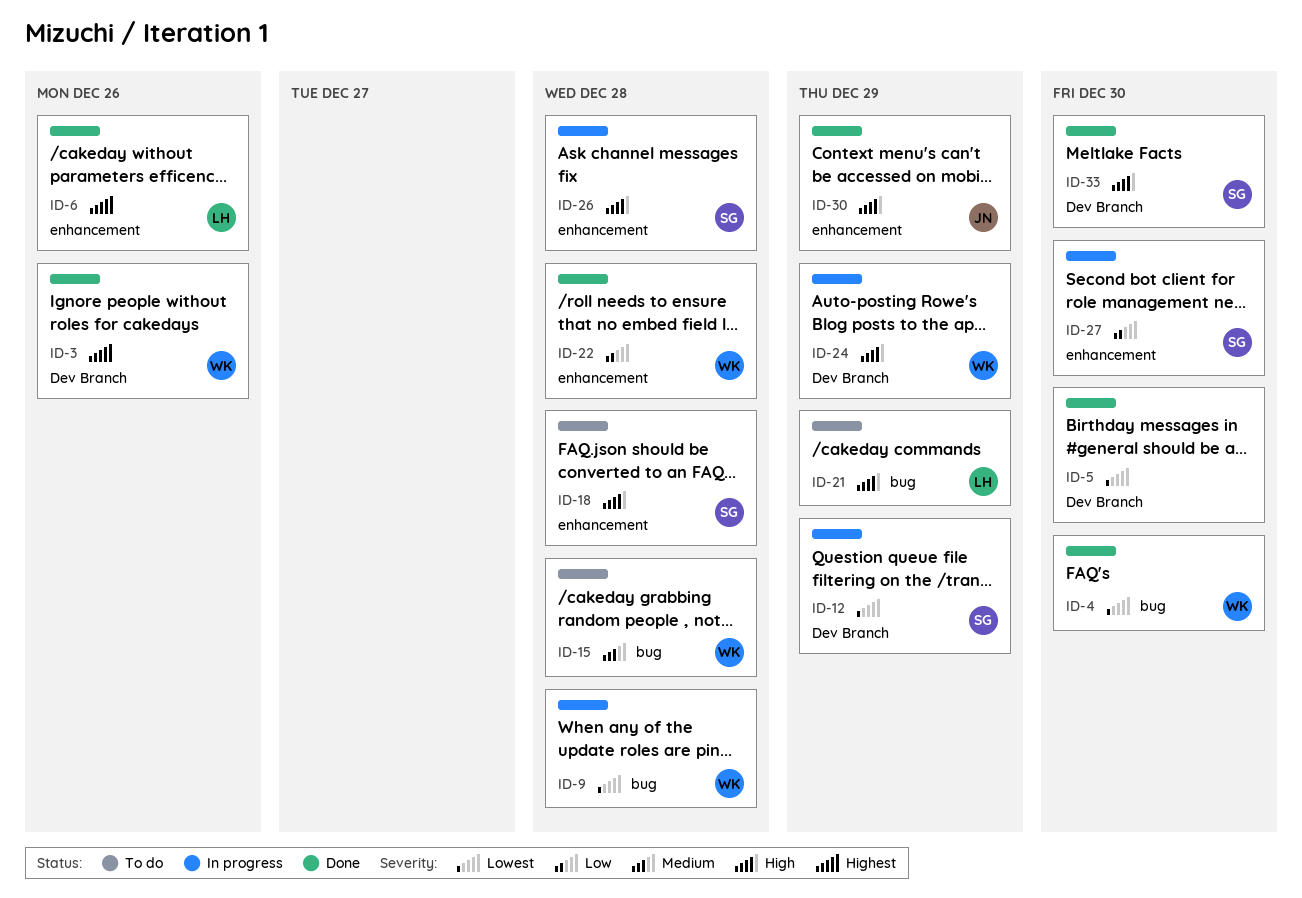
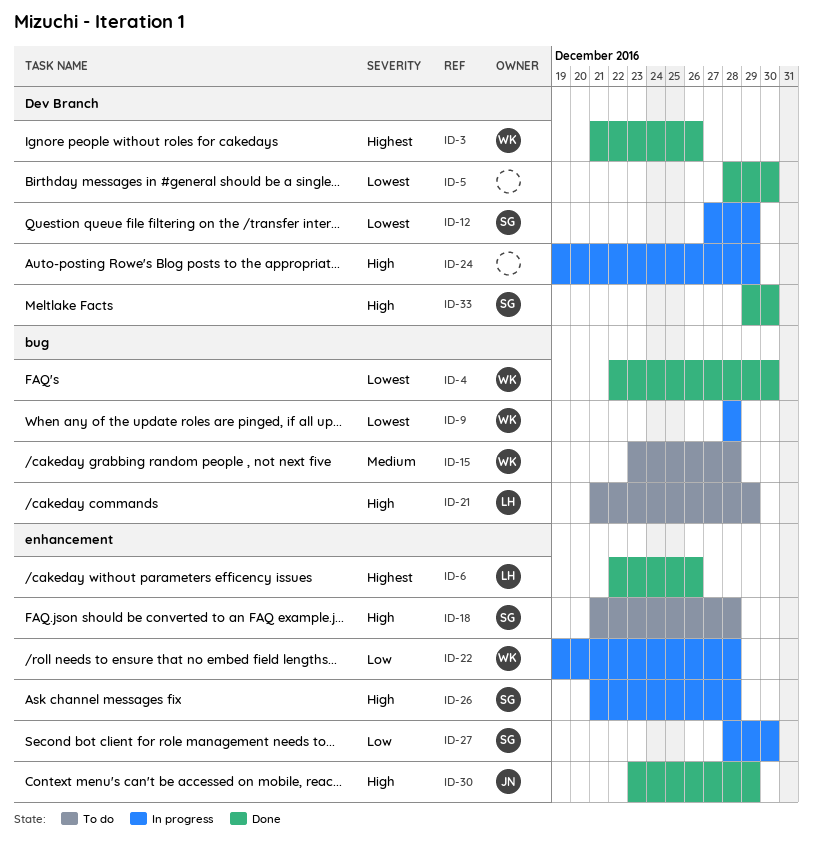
ID-22, status: Done -> In progress
ID-24, owner: WK -> none

